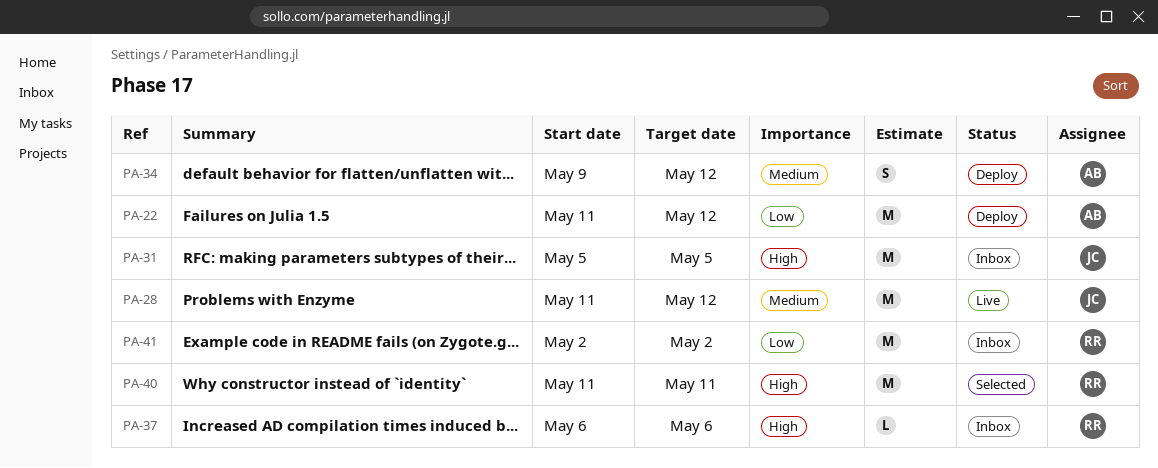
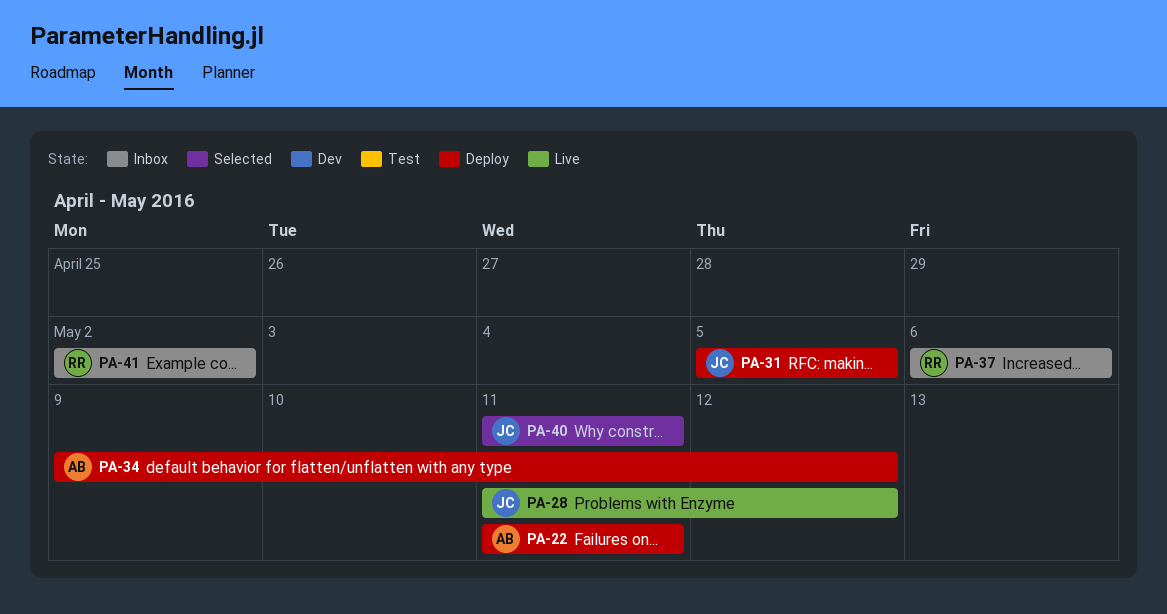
PA-22, due: May 12 -> May 11
PA-31, status: Inbox -> Deploy
PA-40, owner: RR -> JC

